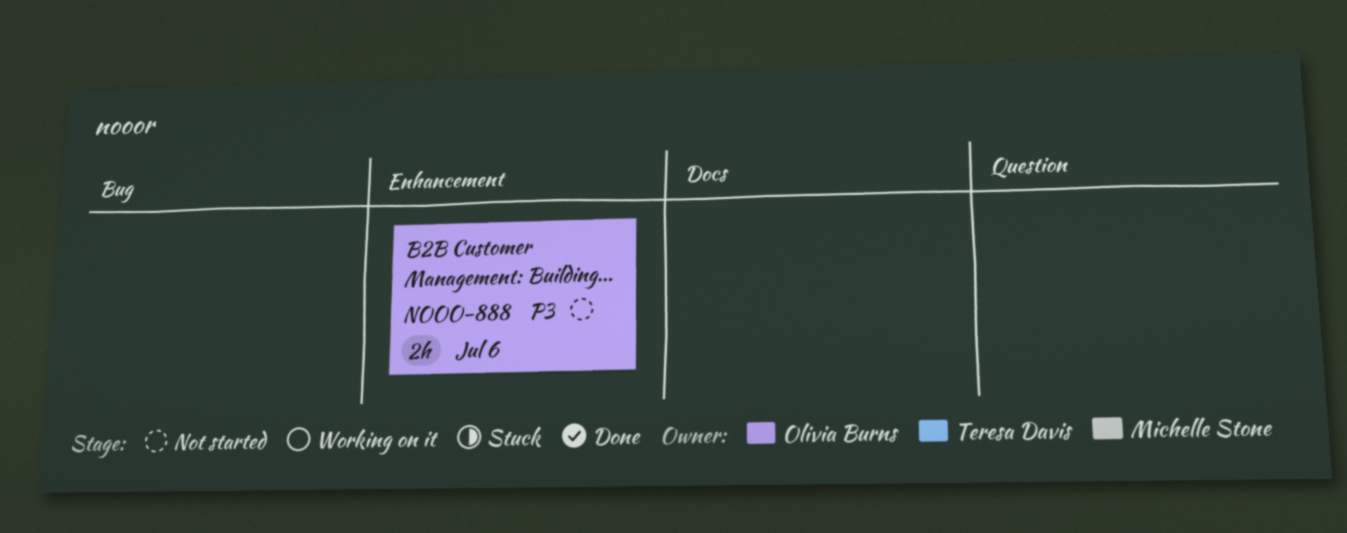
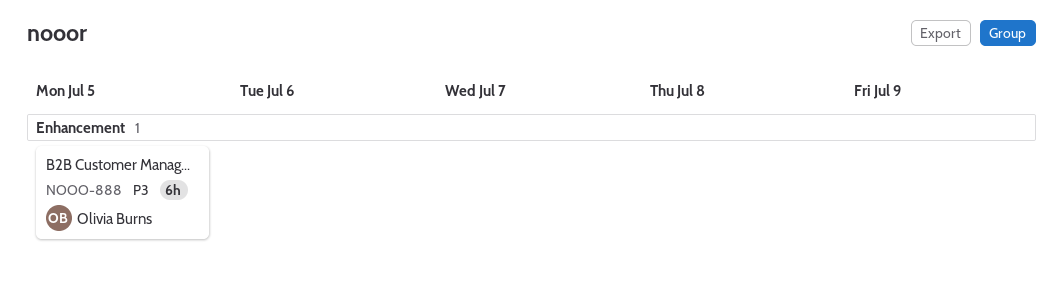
NOOO-888, estimate: 2h -> 6h
NOOO-888, due: Jul 6 -> Jul 5

